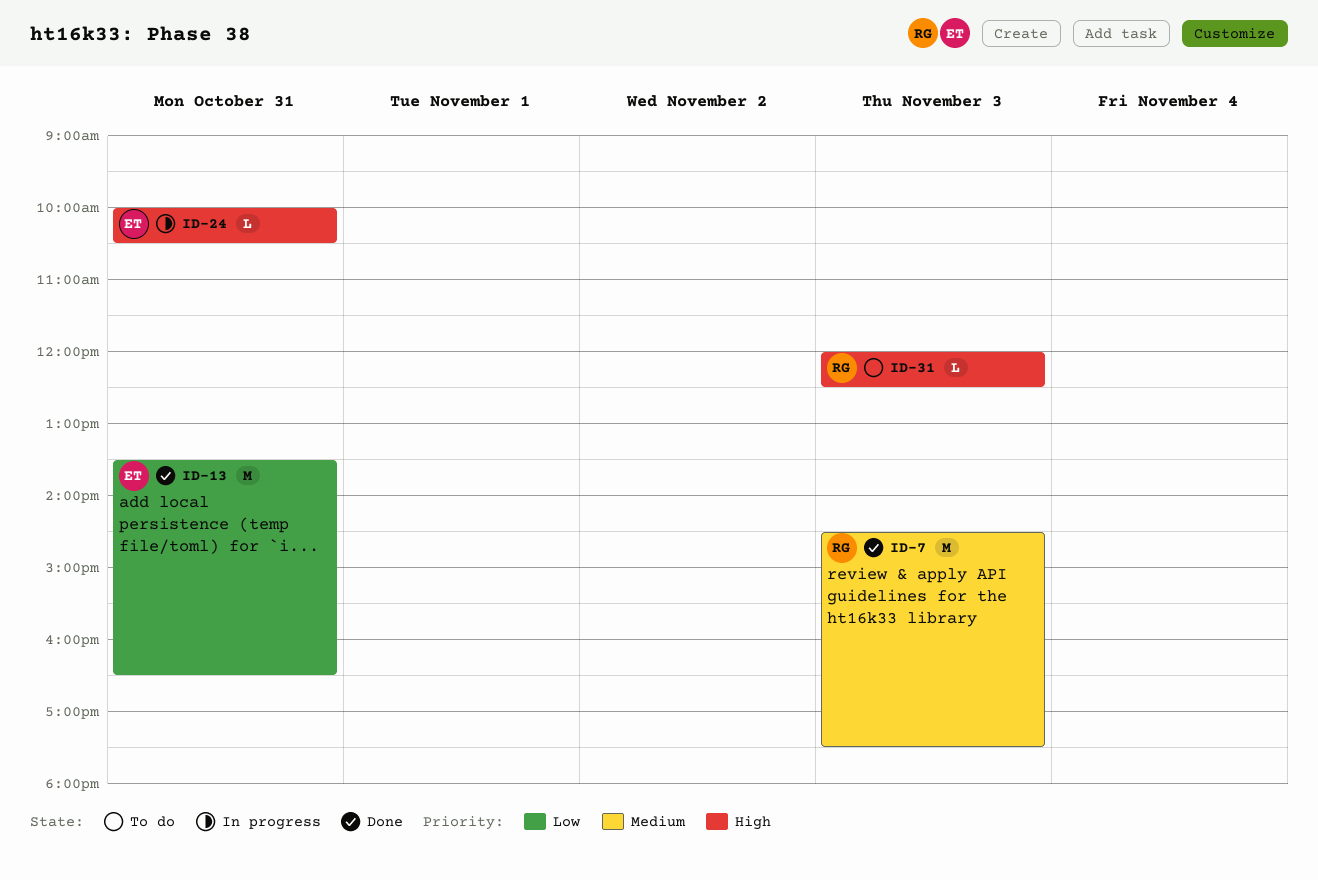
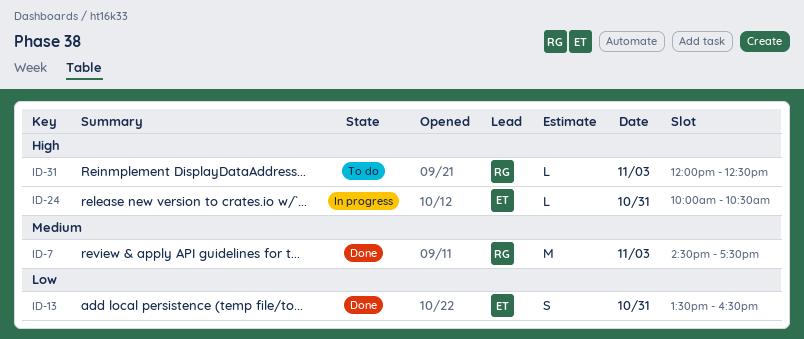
ID-13, estimate: M -> S

